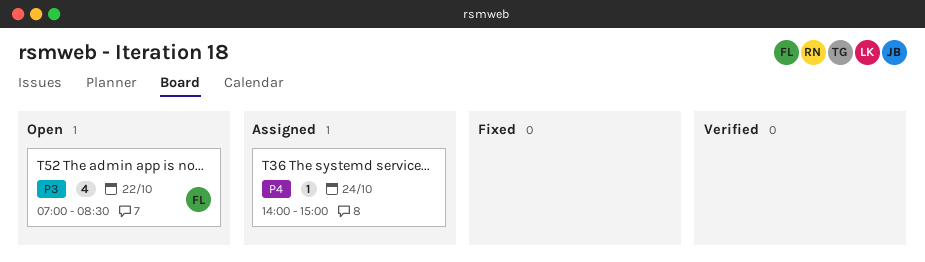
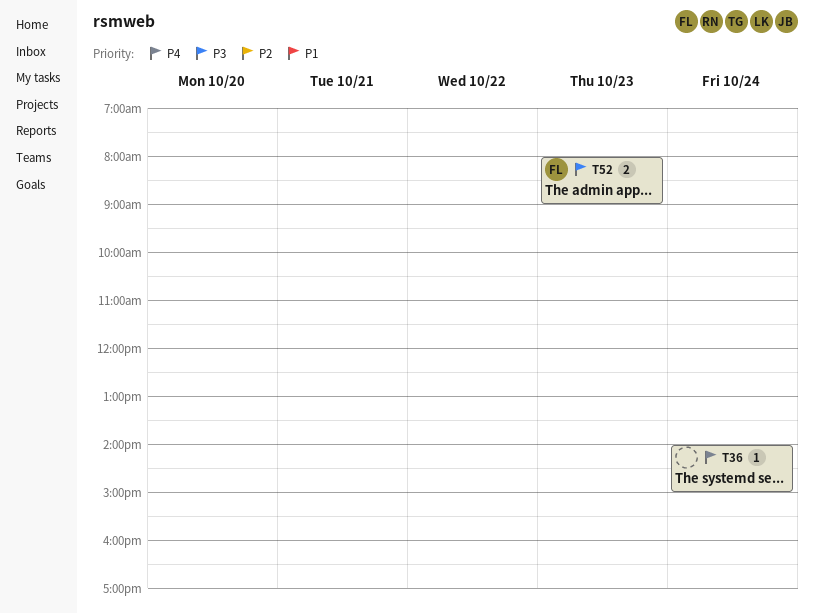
T52, estimate: 4 -> 2
T52, day: Oct 22 -> Oct 23
T52, begins: 07:00 -> 08:00
T52, ends: 08:30 -> 09:00

